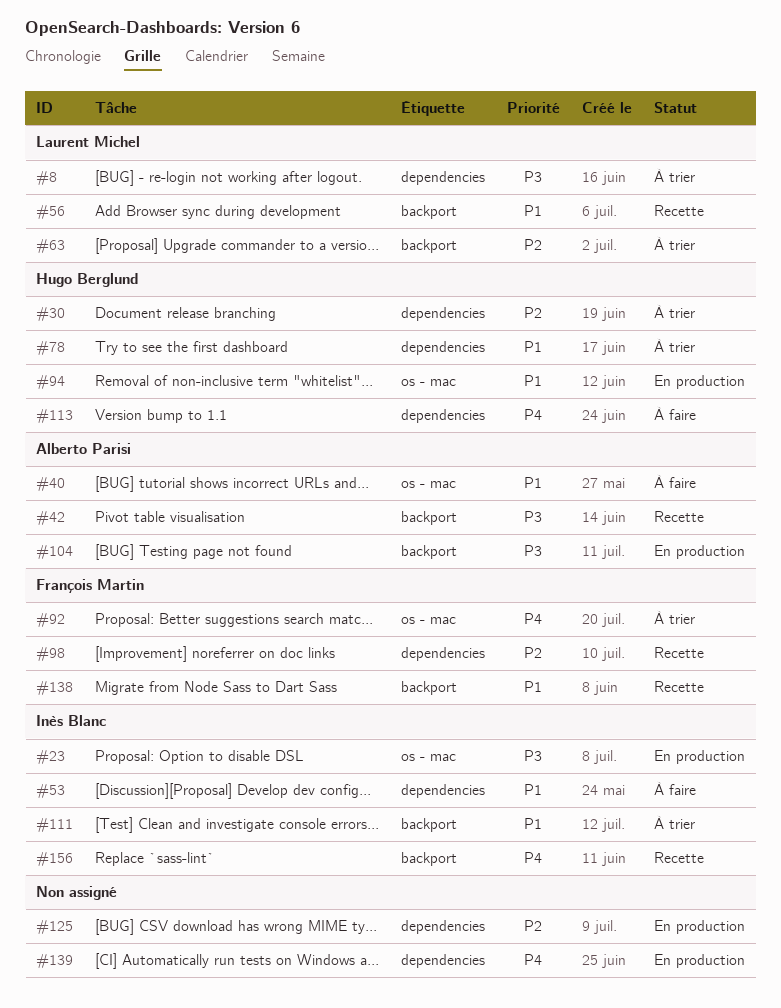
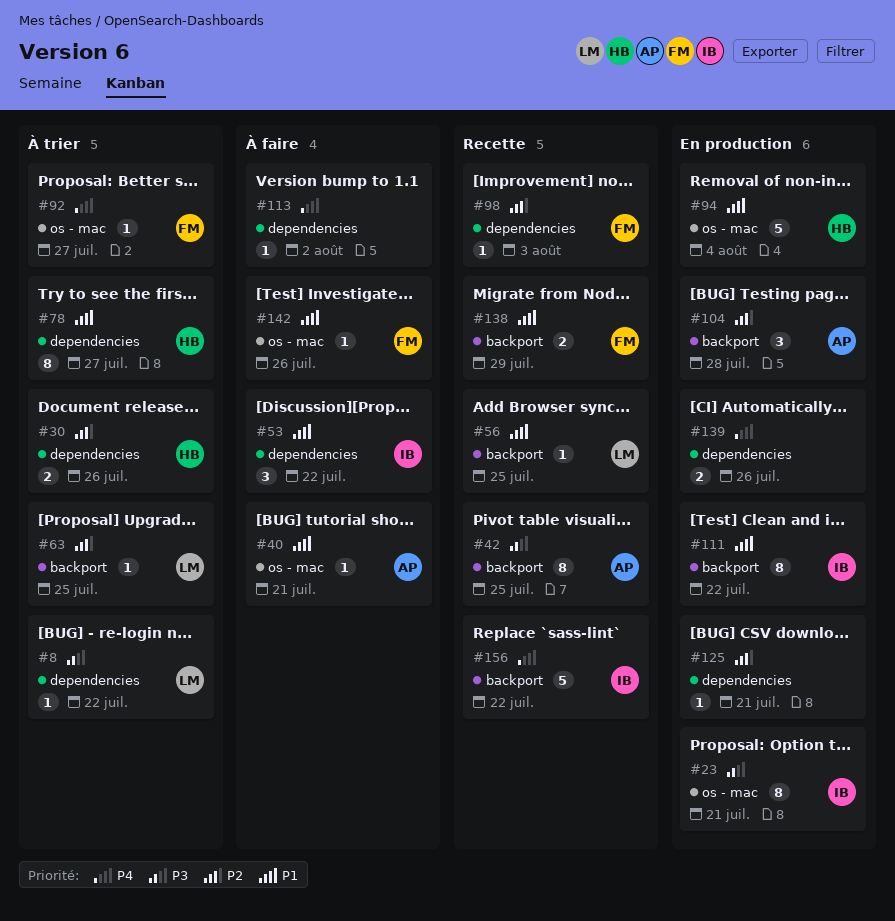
#104, priority: P3 -> P2
#111, status: À trier -> En production
#113, owner: Hugo Berglund -> none
#142: none -> present

